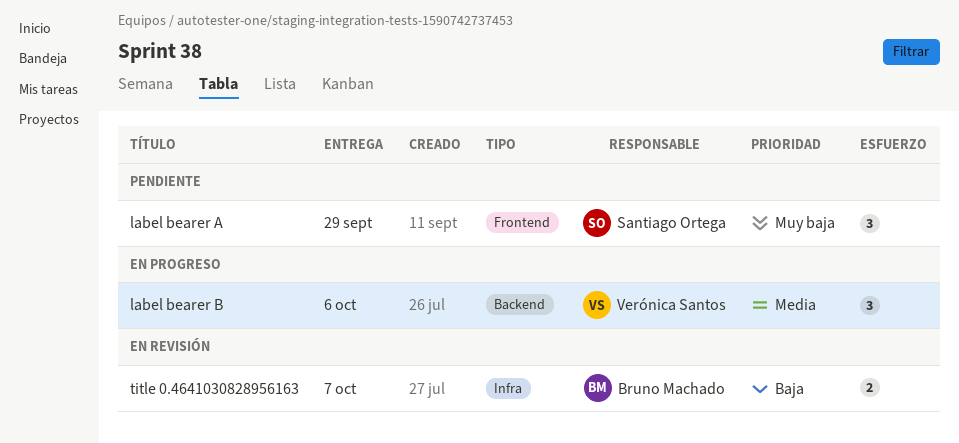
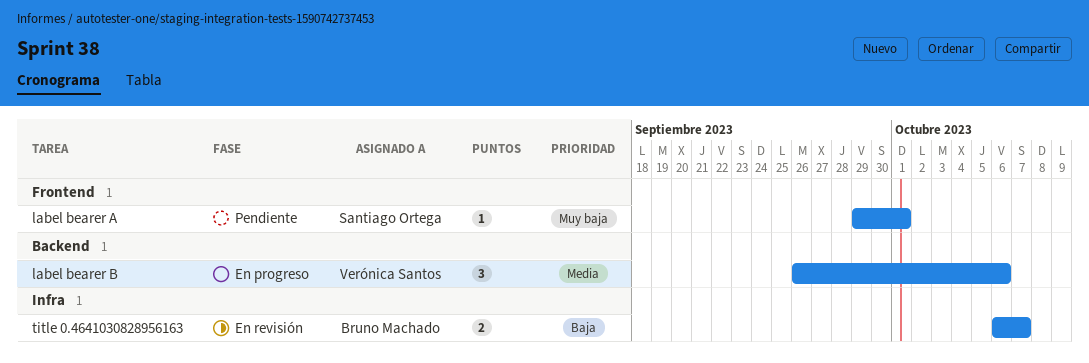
label bearer A, estimate: 3 -> 1
label bearer A, due: Sep 29 -> Oct 1

